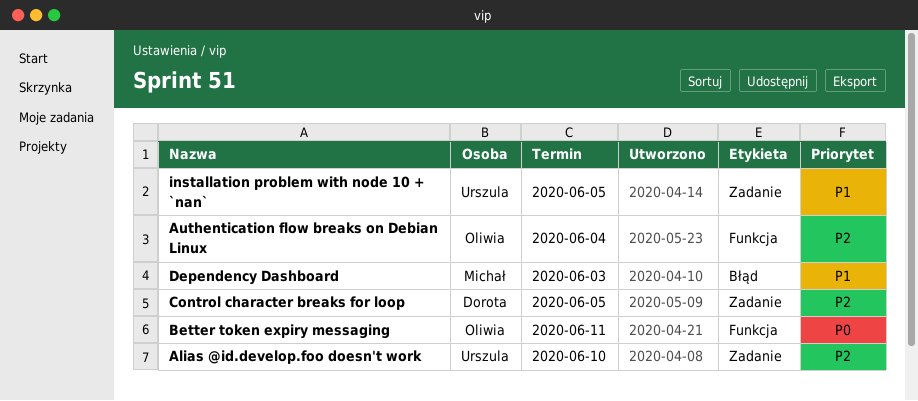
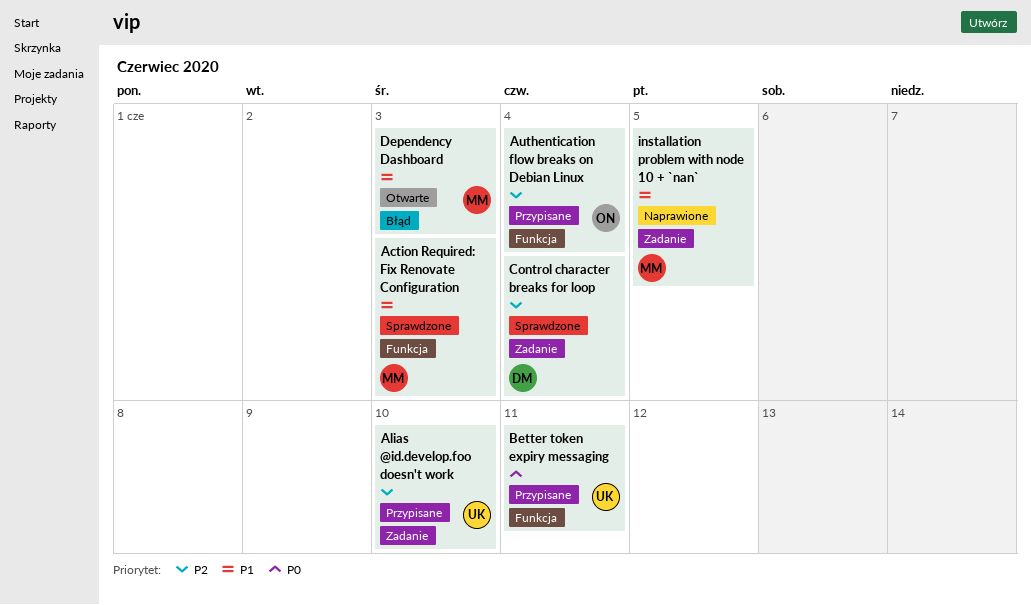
Action Required: Fix Renovate Configuration: none -> present
Better token expiry messaging, owner: Oliwia -> Urszula
Control character breaks for loop, due: Jun 5 -> Jun 4
installation problem with node 10 + `nan`, owner: Urszula -> Michał

